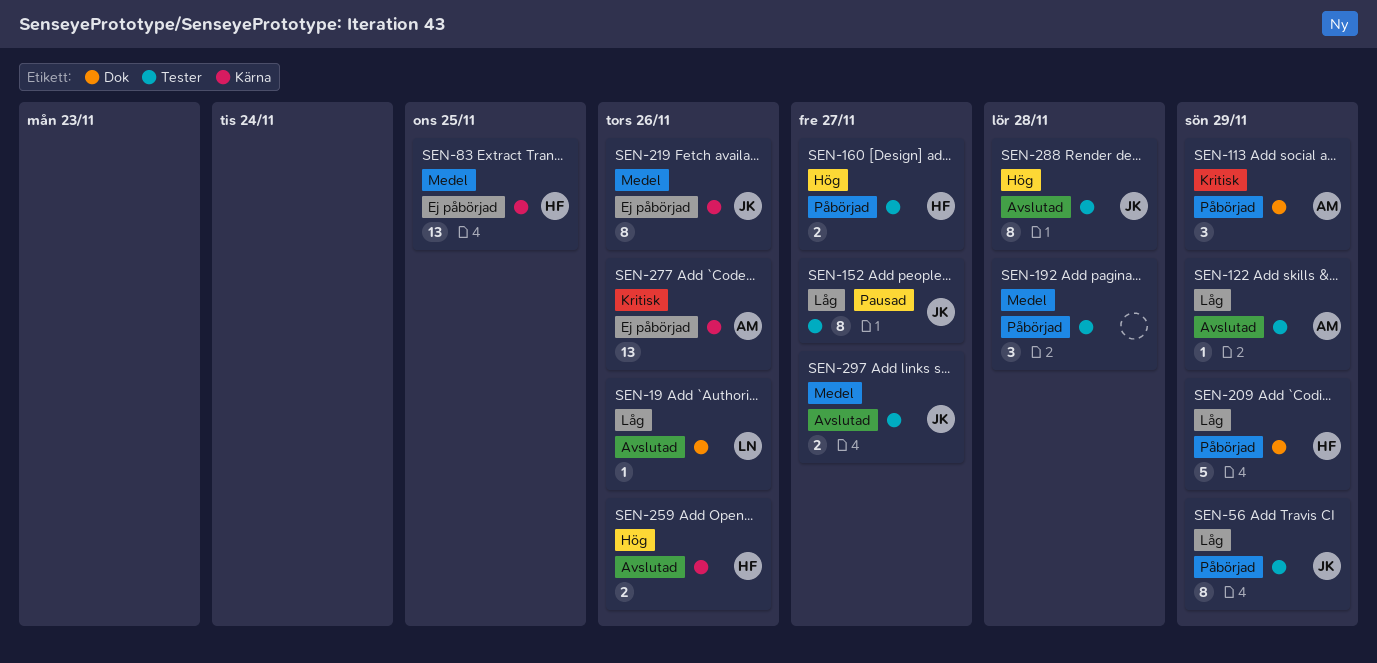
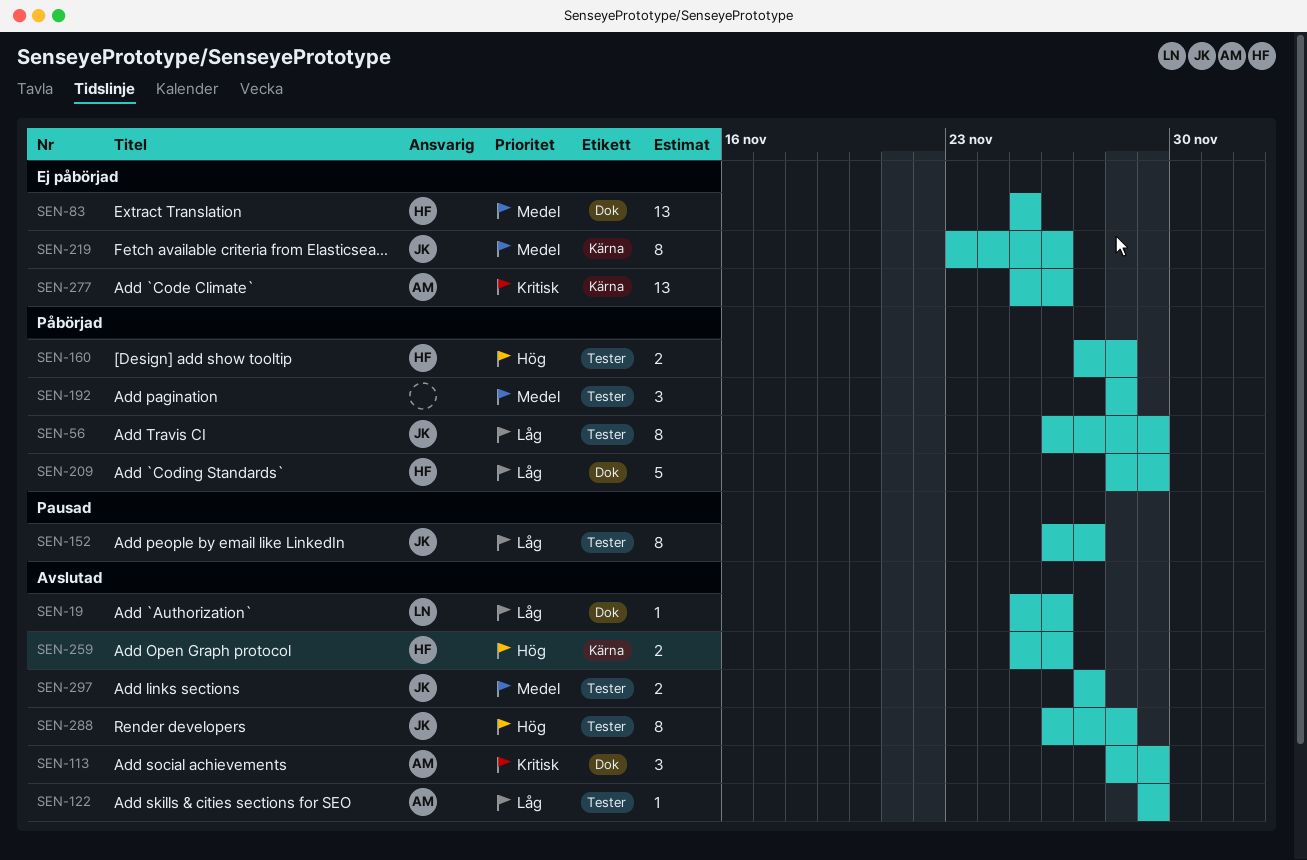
SEN-83, label: Kärna -> Dok
SEN-113, status: Påbörjad -> Avslutad
SEN-160, due: Nov 27 -> Nov 28

